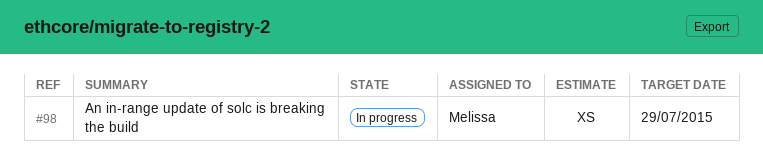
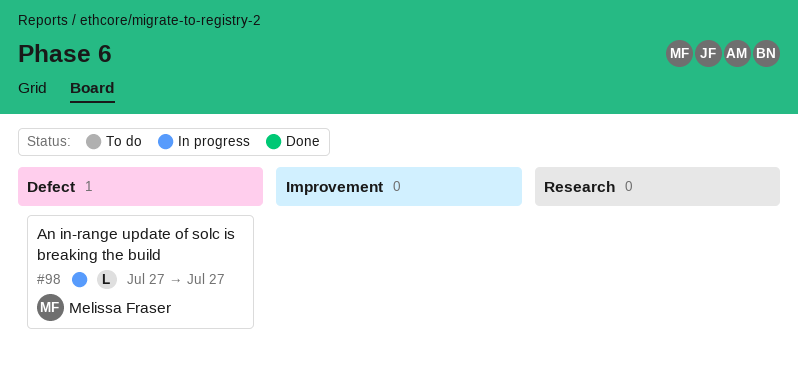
#98, estimate: XS -> L
#98, due: Jul 29 -> Jul 27

